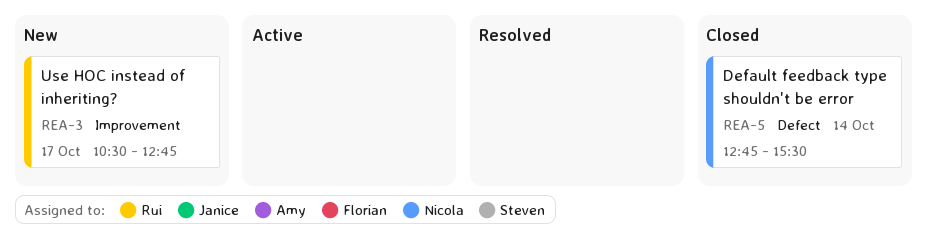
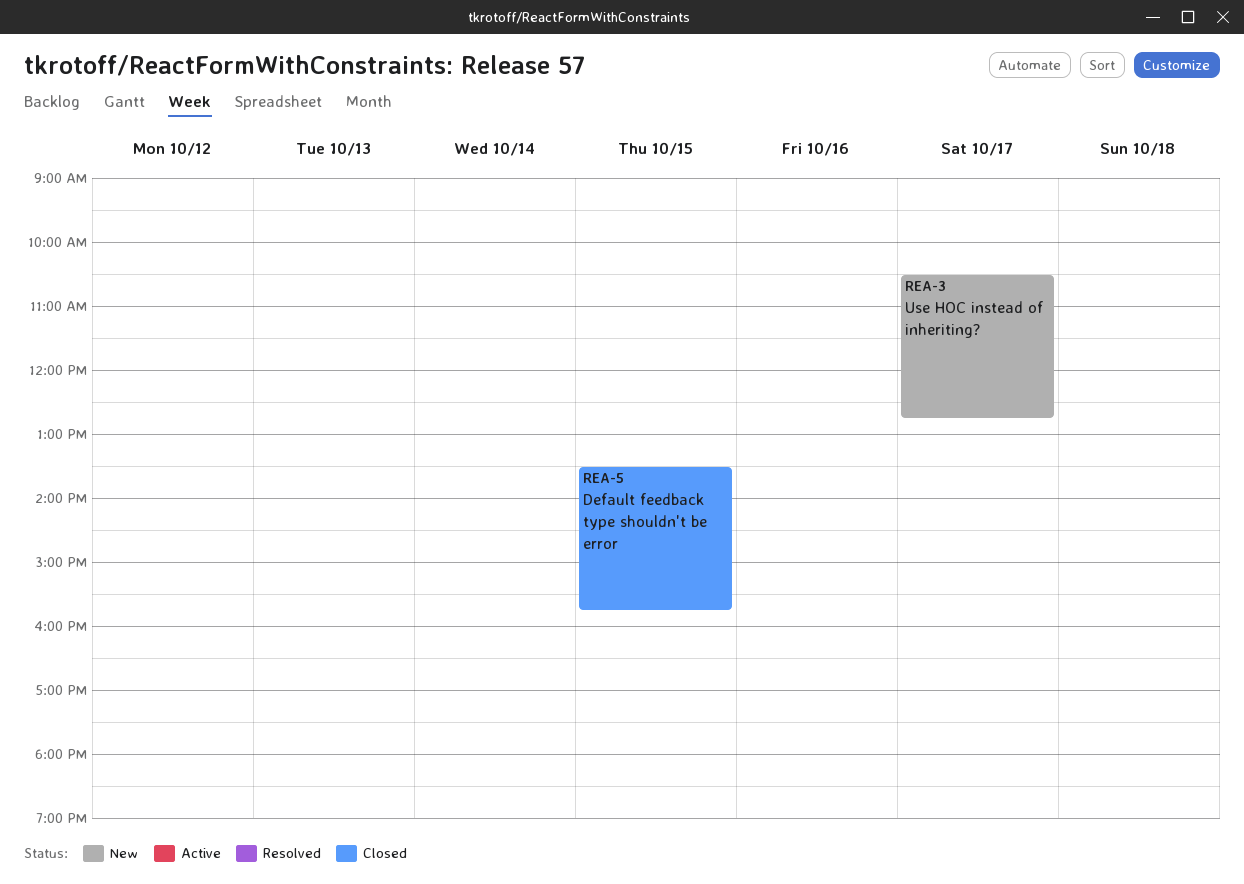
REA-5, day: Oct 14 -> Oct 15
REA-5, begins: 12:45 -> 13:30
REA-5, ends: 15:30 -> 15:45

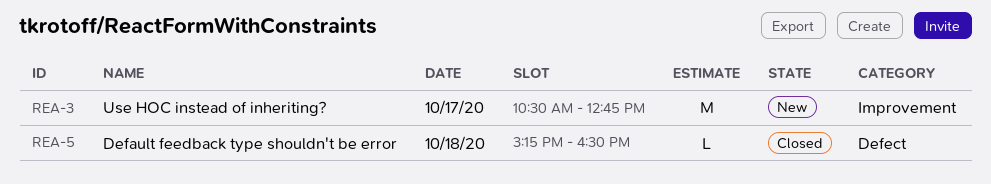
REA-5, day: Oct 15 -> Oct 18
REA-5, begins: 13:30 -> 15:15
REA-5, ends: 15:45 -> 16:30

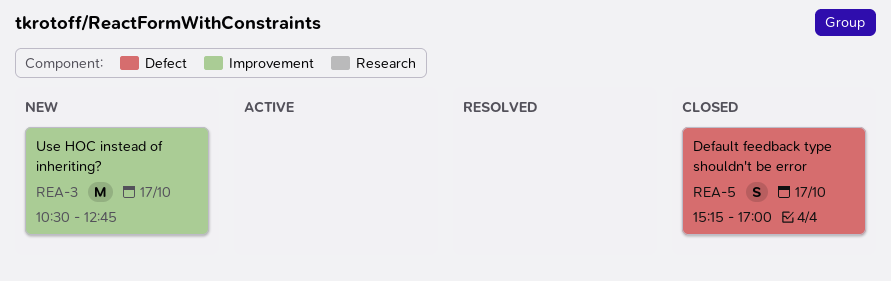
REA-5, estimate: L -> S
REA-5, day: Oct 18 -> Oct 17
REA-5, ends: 16:30 -> 17:00

